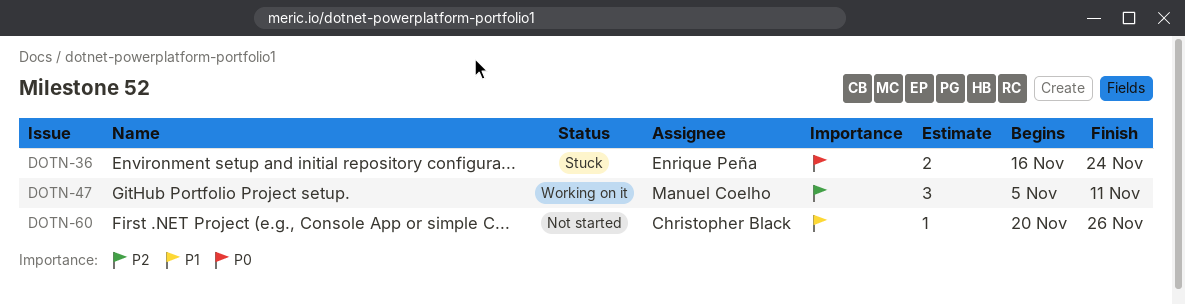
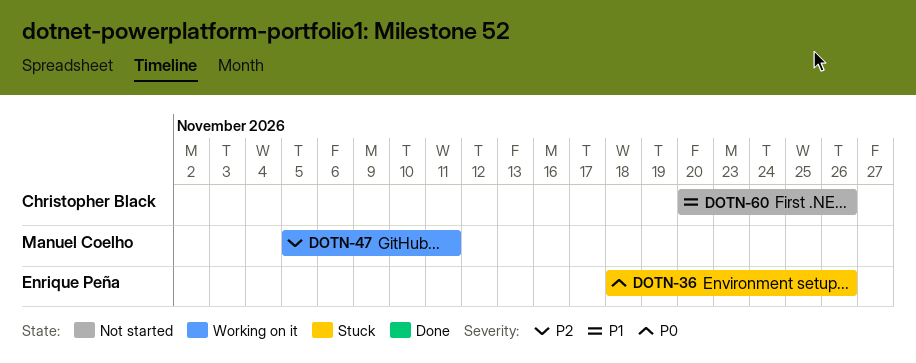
DOTN-36, start: Nov 16 -> Nov 18
DOTN-36, due: Nov 24 -> Nov 26

